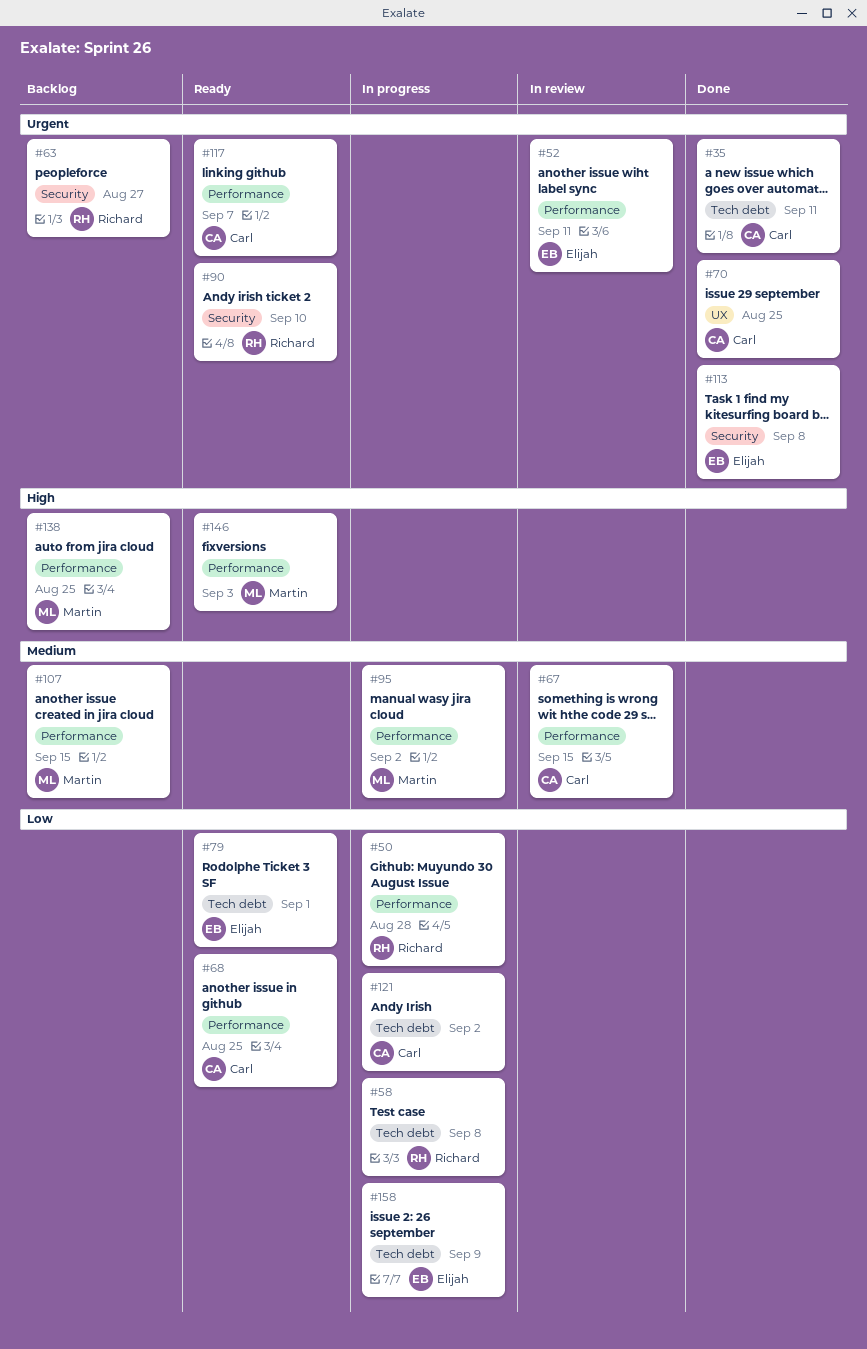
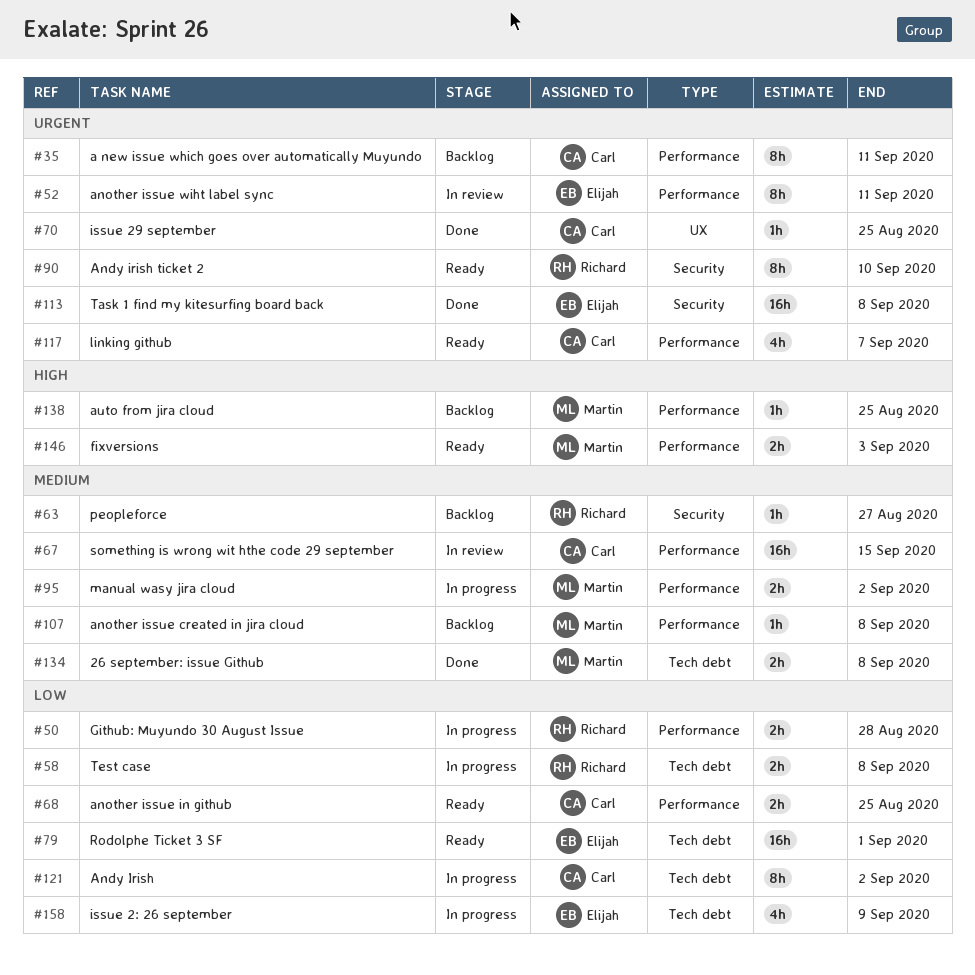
#35, status: Done -> Backlog
#35, label: Tech debt -> Performance
#63, priority: Urgent -> Medium
#107, due: Sep 15 -> Sep 8
#134: none -> present

